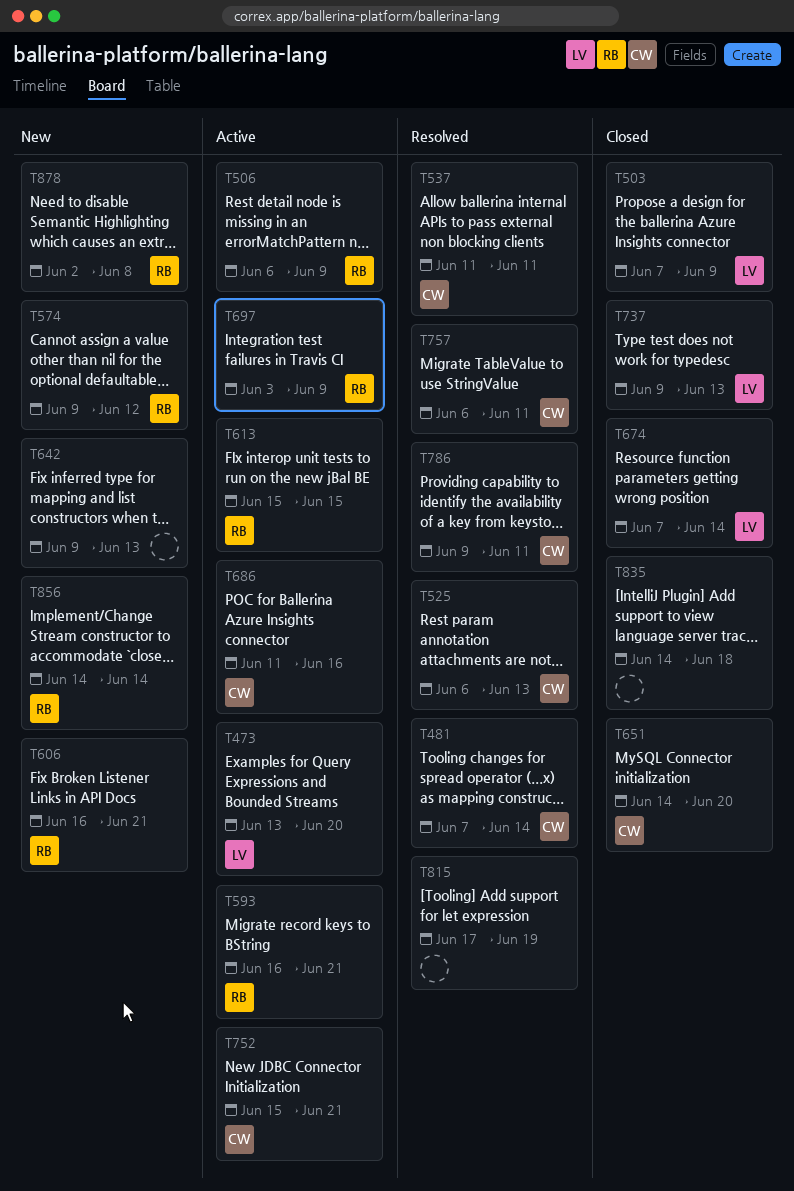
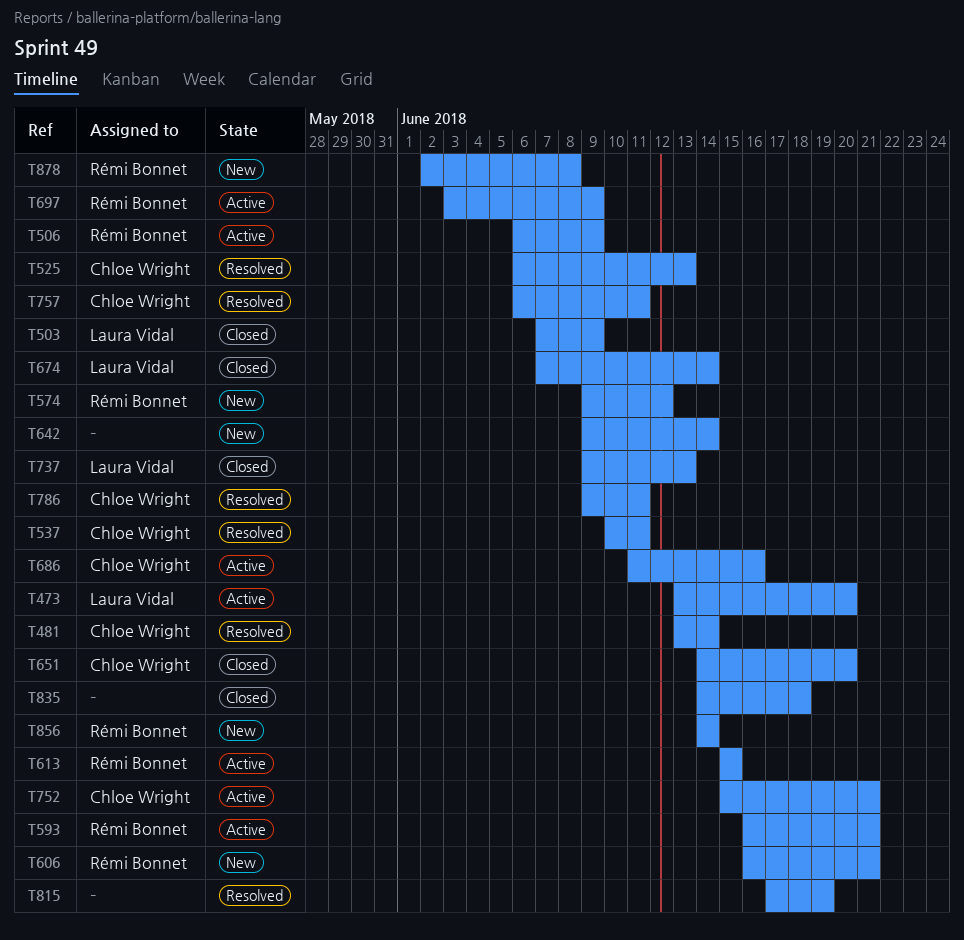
T481, start: Jun 7 -> Jun 13
T537, start: Jun 11 -> Jun 10
T642, due: Jun 13 -> Jun 14

